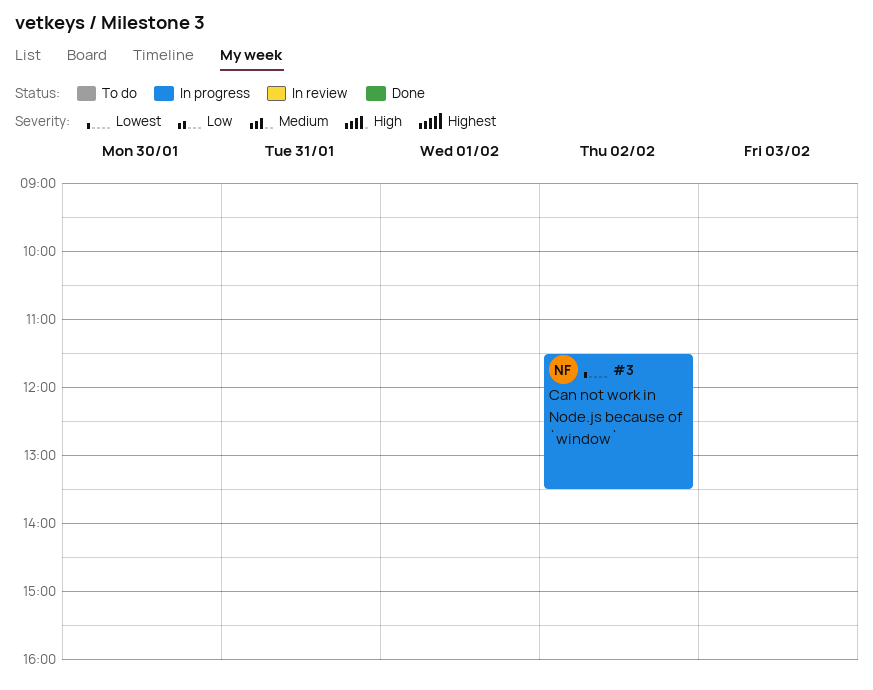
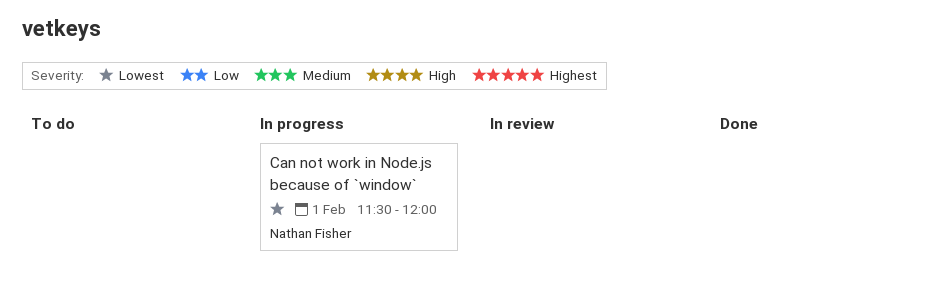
Can not work in Node.js because of `window`, day: Feb 2 -> Feb 1
Can not work in Node.js because of `window`, ends: 13:30 -> 12:00

